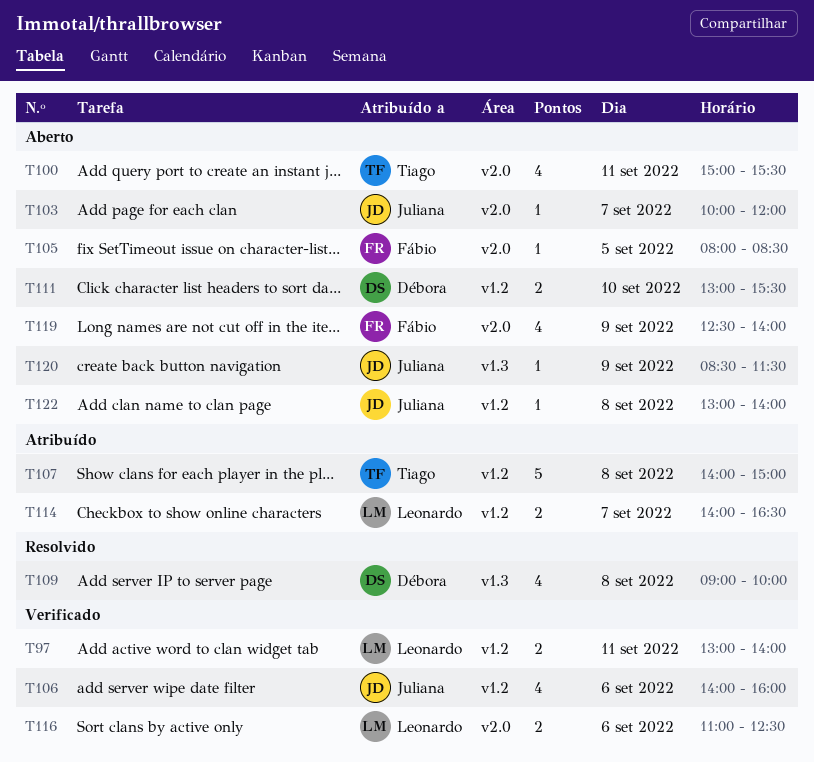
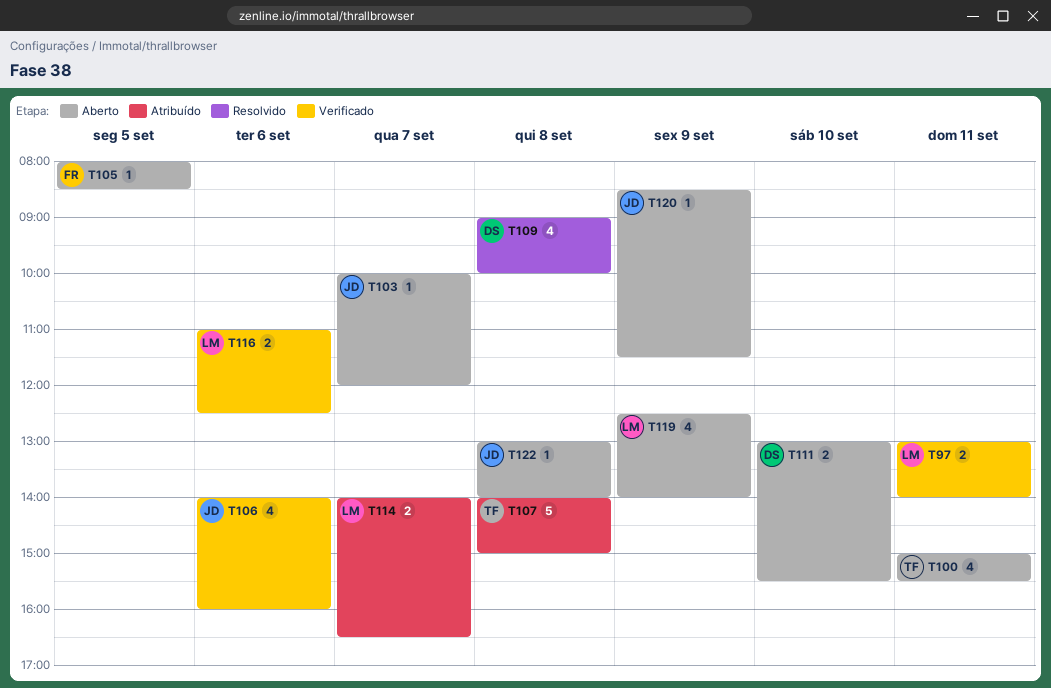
T119, owner: Fábio -> Leonardo

